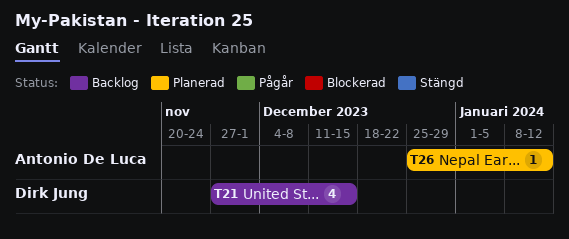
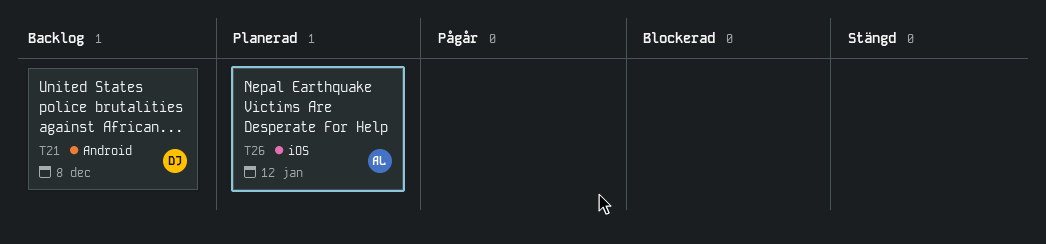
T21, due: Dec 15 -> Dec 8

